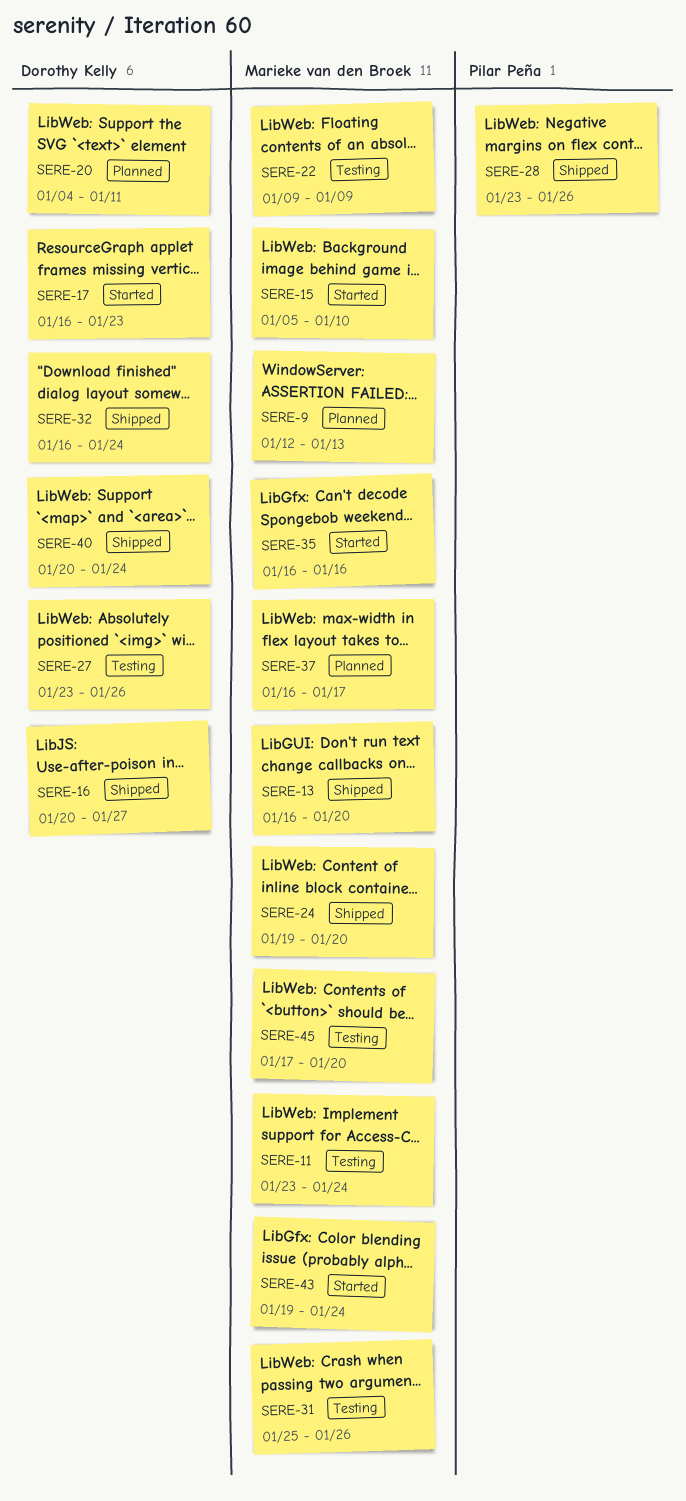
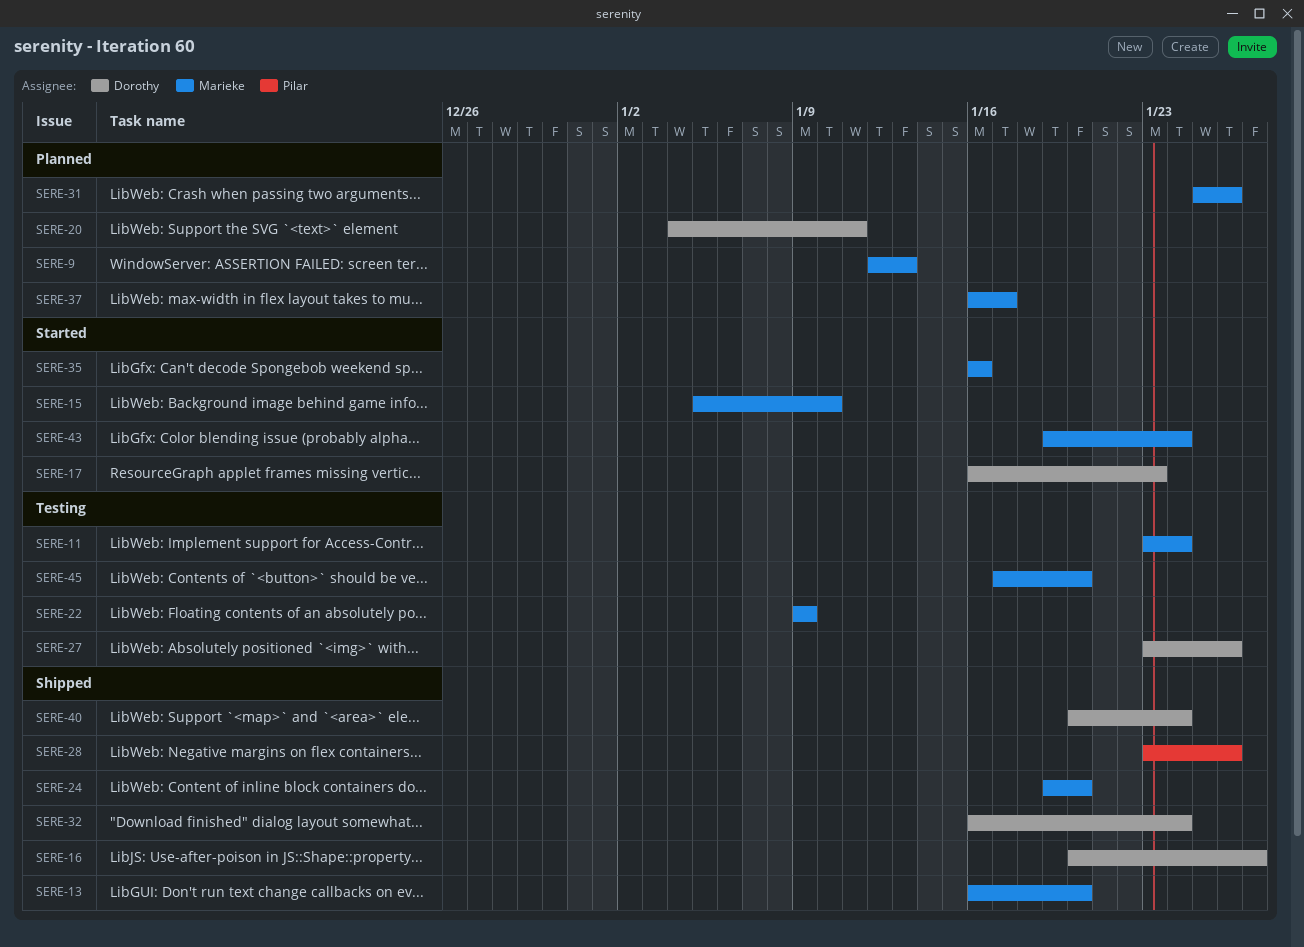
SERE-31, status: Testing -> Planned

